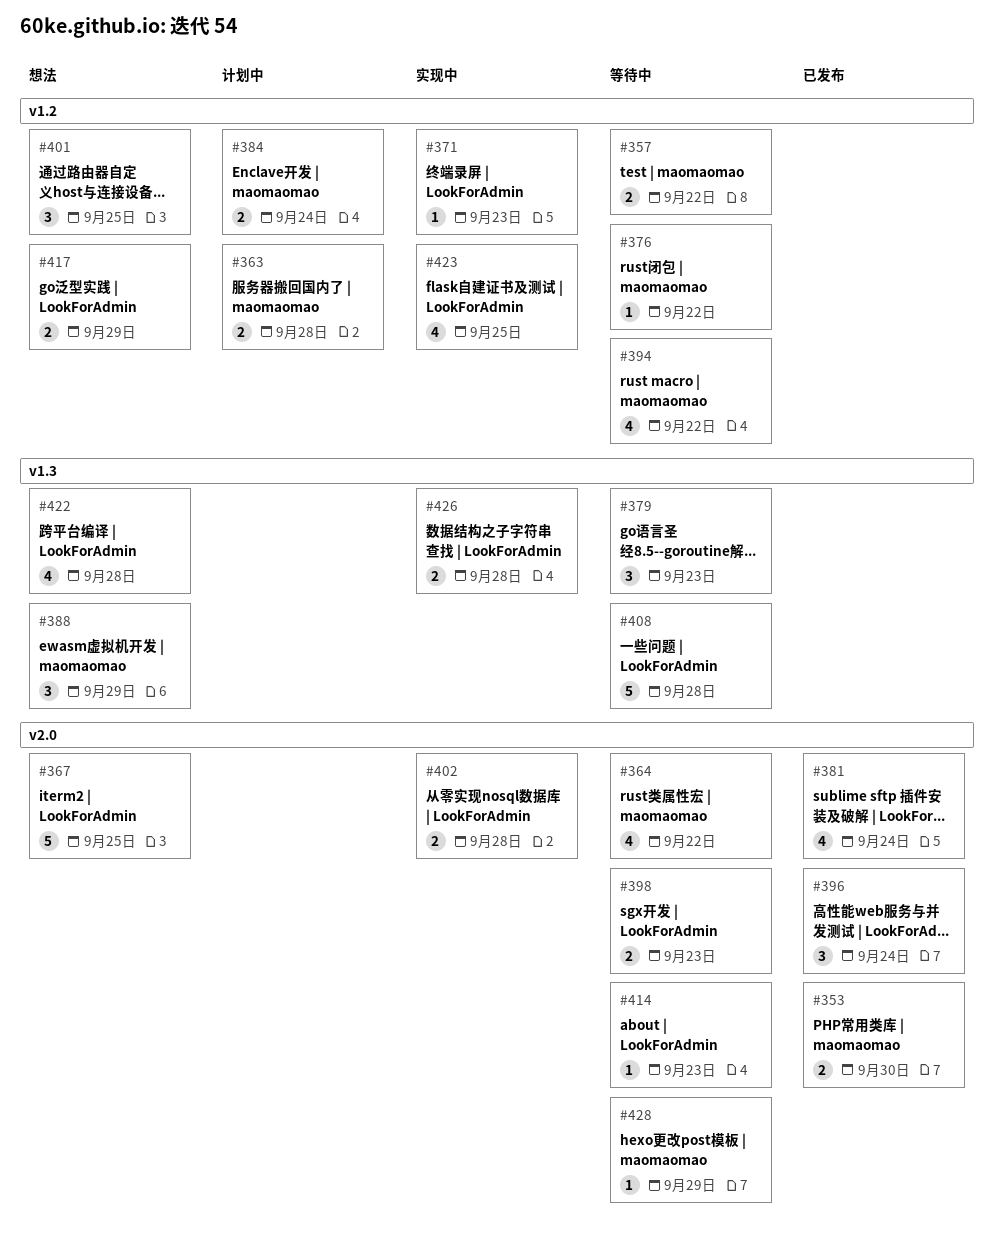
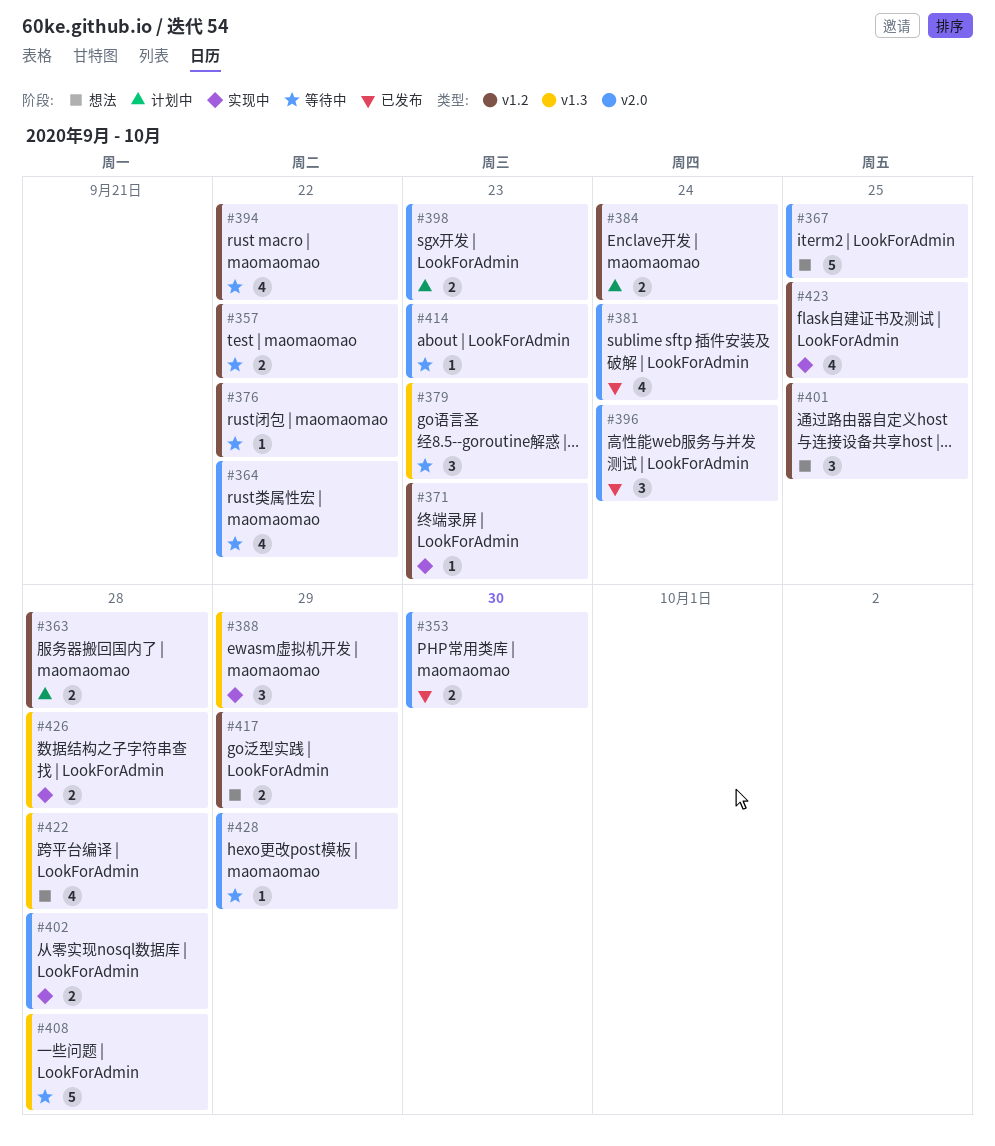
#388, status: 想法 -> 实现中
#398, status: 等待中 -> 计划中

